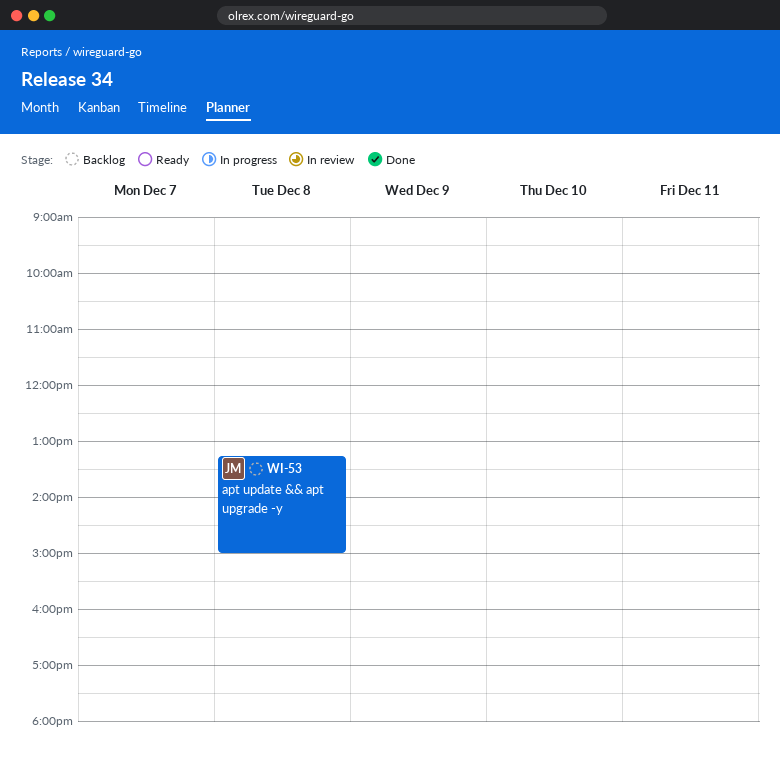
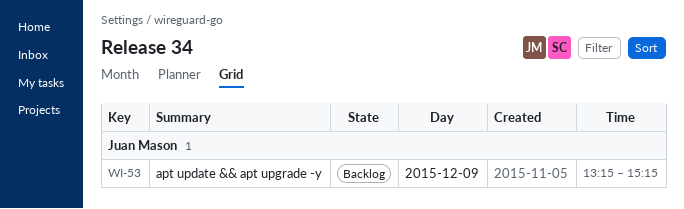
WI-53, day: Dec 8 -> Dec 9
WI-53, ends: 15:00 -> 15:15

